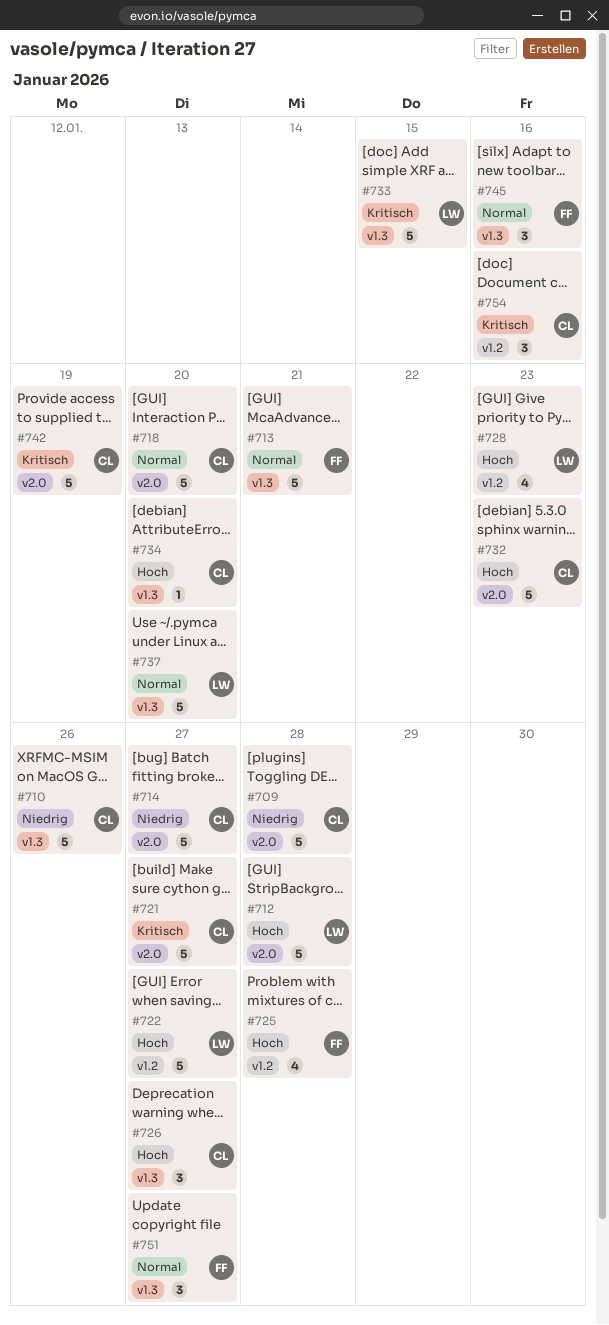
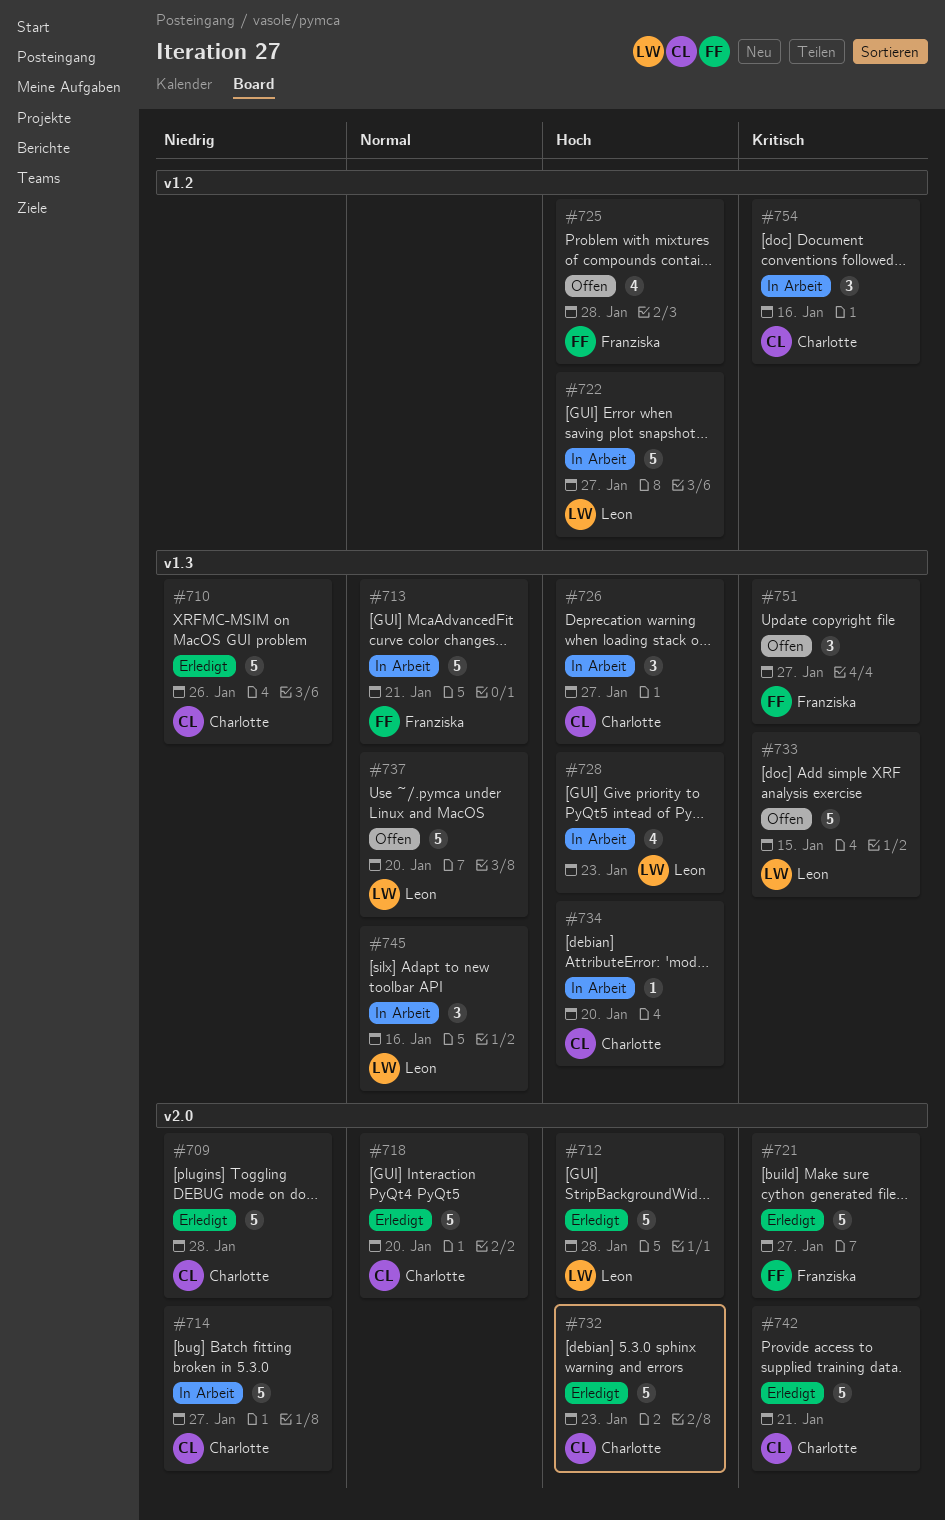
#721, owner: Charlotte -> Franziska
#728, label: v1.2 -> v1.3
#742, due: Jan 19 -> Jan 21
#745, owner: Franziska -> Leon
#751, priority: Normal -> Kritisch

